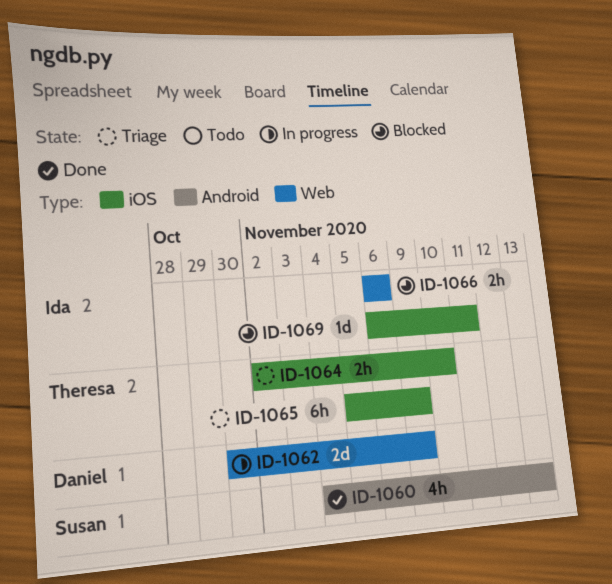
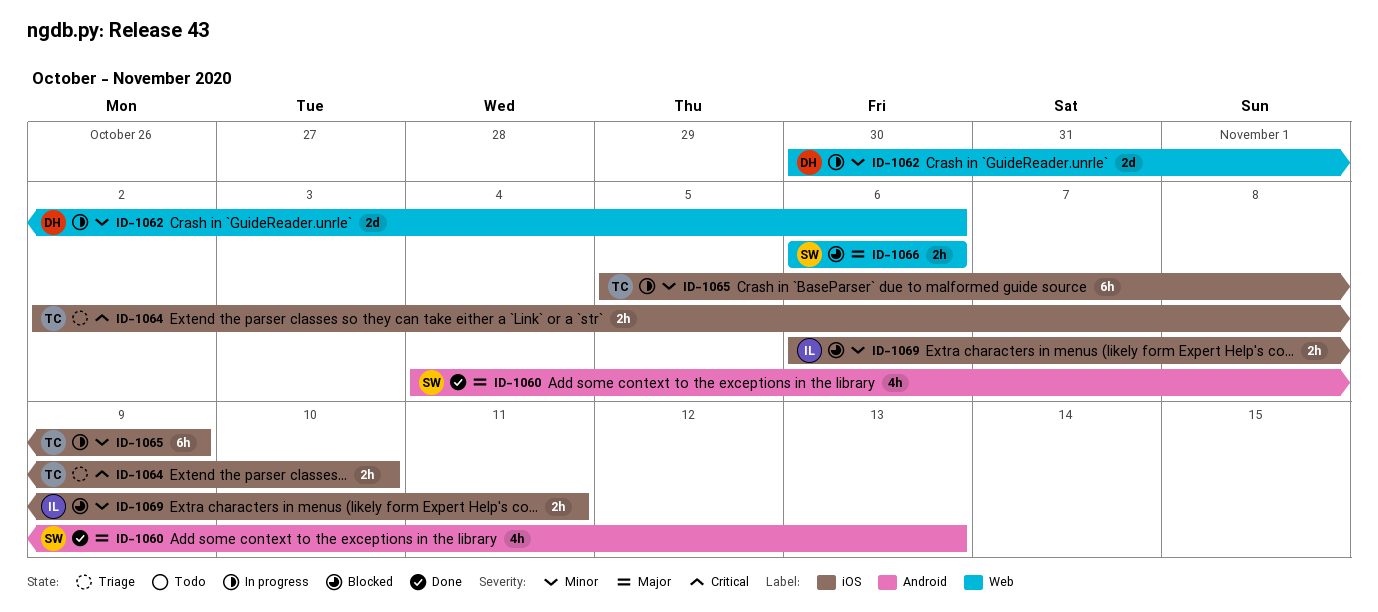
ID-1062, due: Nov 9 -> Nov 6
ID-1065, status: Triage -> In progress
ID-1066, owner: Ida -> Susan
ID-1069, estimate: 1d -> 2h

